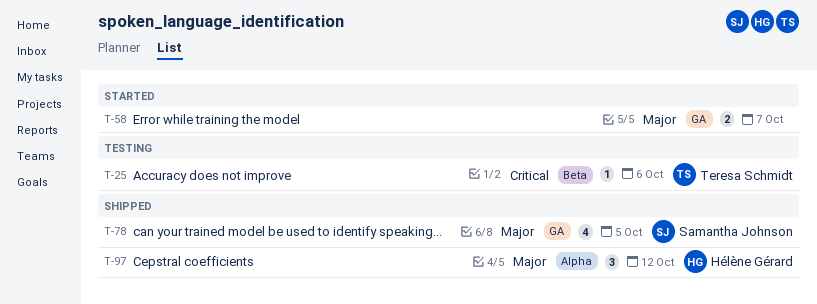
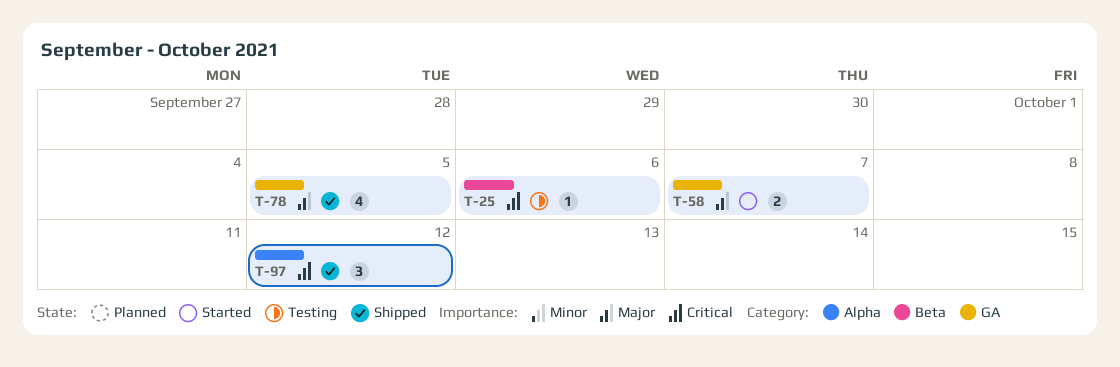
T-97, priority: Major -> Critical

